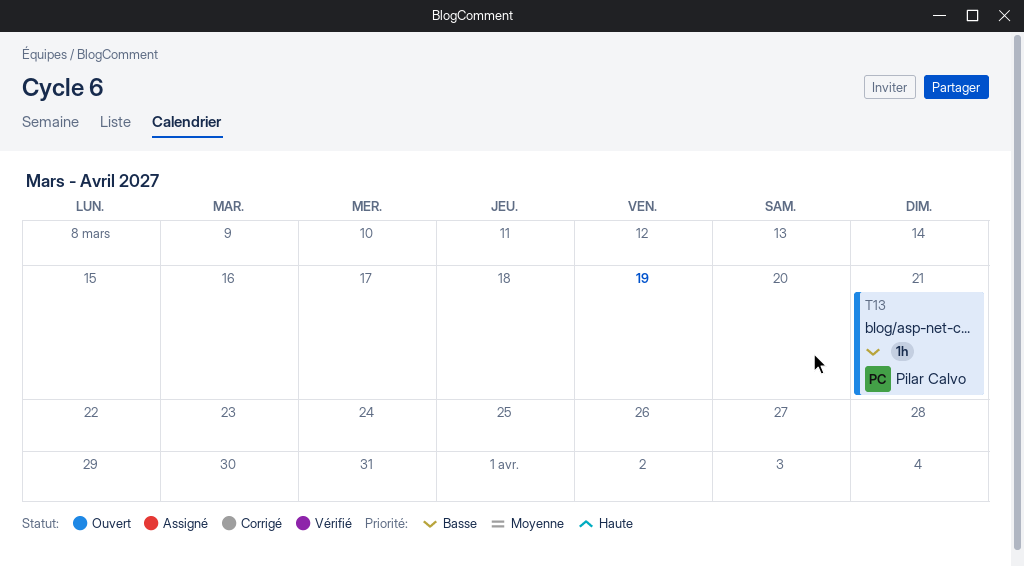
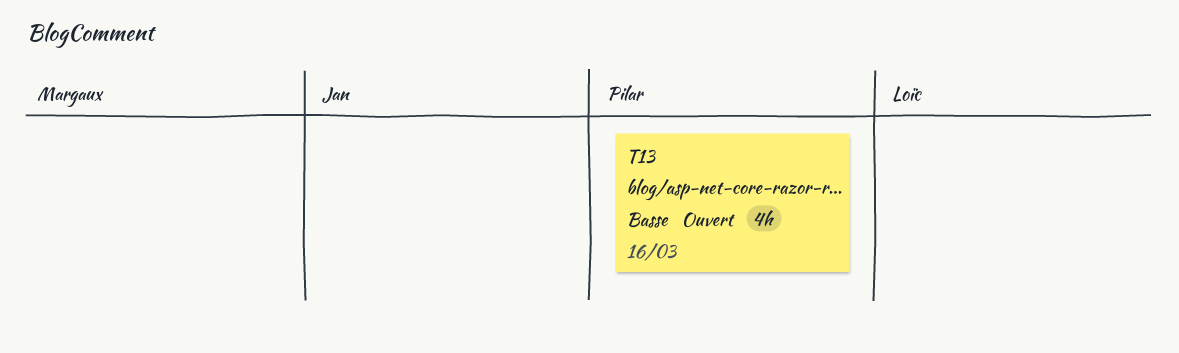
T13, estimate: 1h -> 4h
T13, due: Mar 21 -> Mar 16

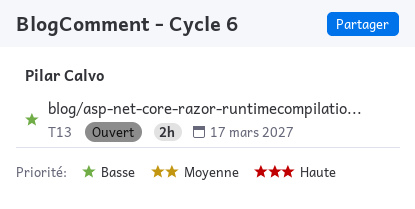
T13, estimate: 4h -> 2h
T13, due: Mar 16 -> Mar 17

